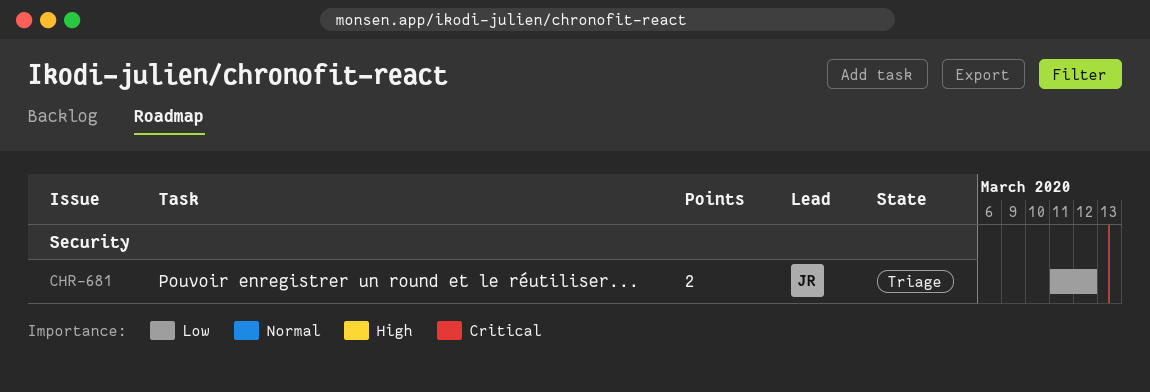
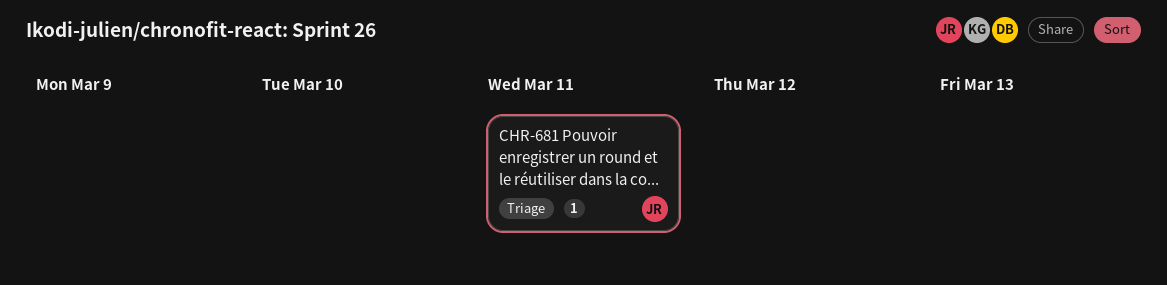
CHR-681, estimate: 2 -> 1
CHR-681, due: Mar 12 -> Mar 11

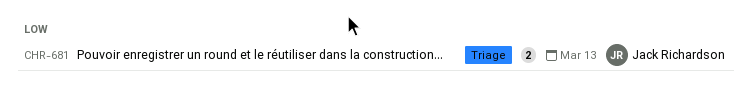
CHR-681, estimate: 1 -> 2
CHR-681, due: Mar 11 -> Mar 13

